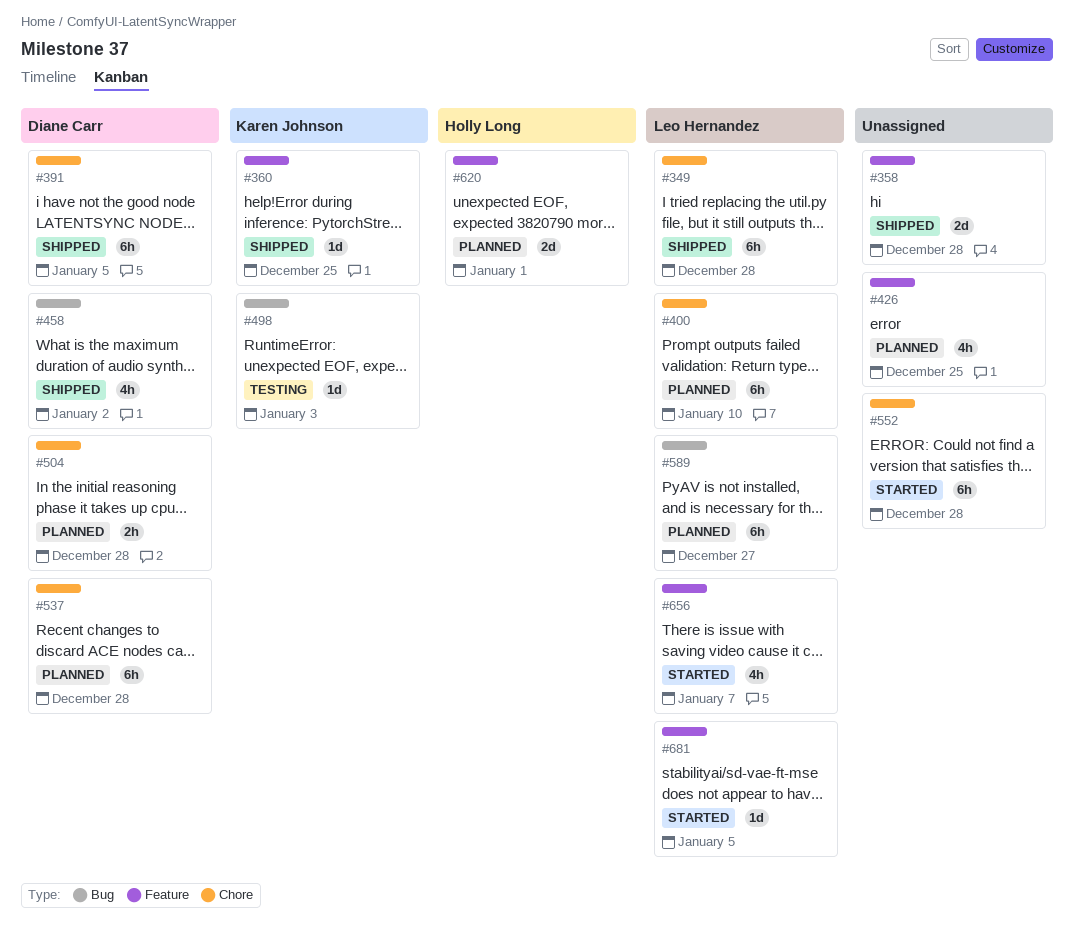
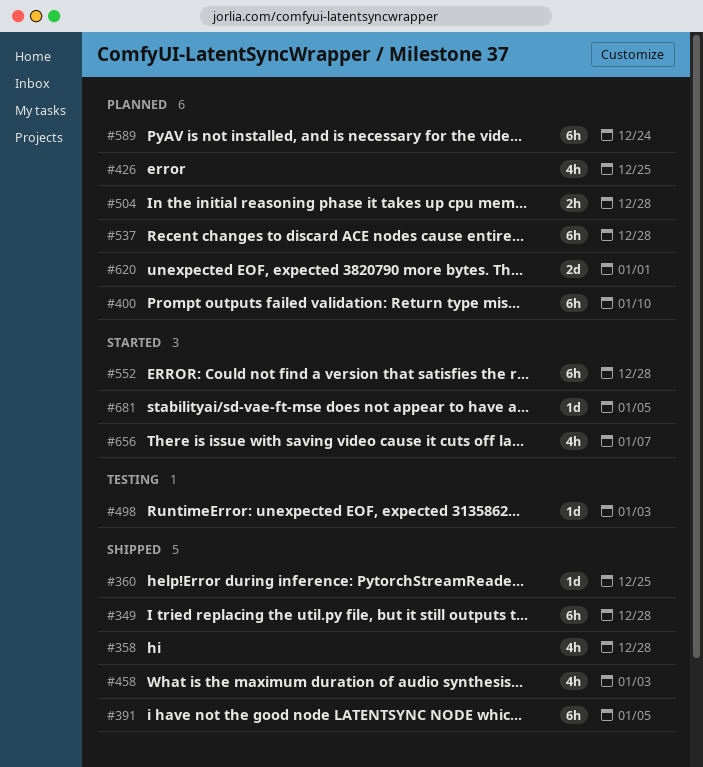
#358, estimate: 2d -> 4h
#458, due: Jan 2 -> Jan 3
#589, due: Dec 27 -> Dec 24

